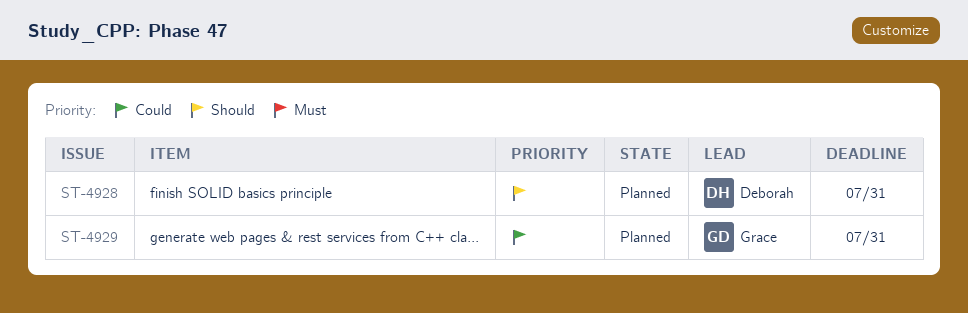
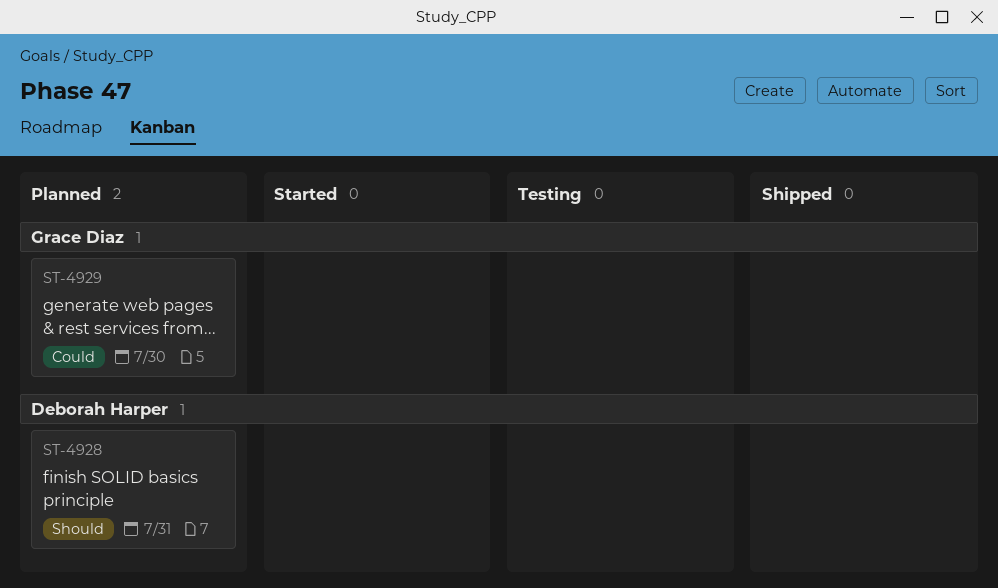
ST-4929, due: Jul 31 -> Jul 30

